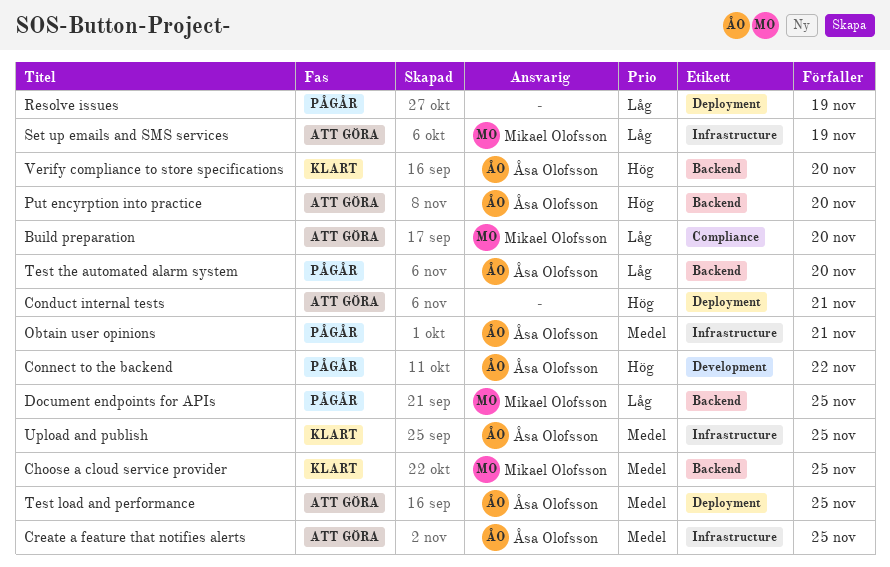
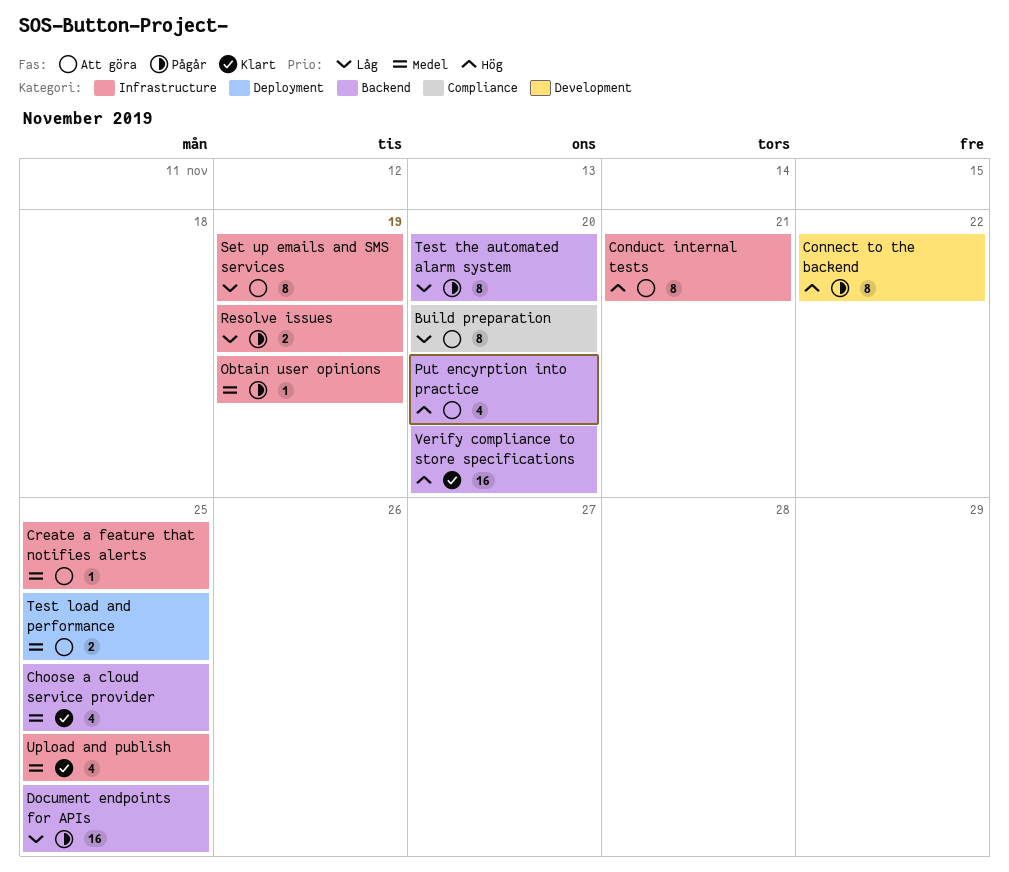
Conduct internal tests, label: Deployment -> Infrastructure
Obtain user opinions, due: Nov 21 -> Nov 19
Resolve issues, label: Deployment -> Infrastructure

